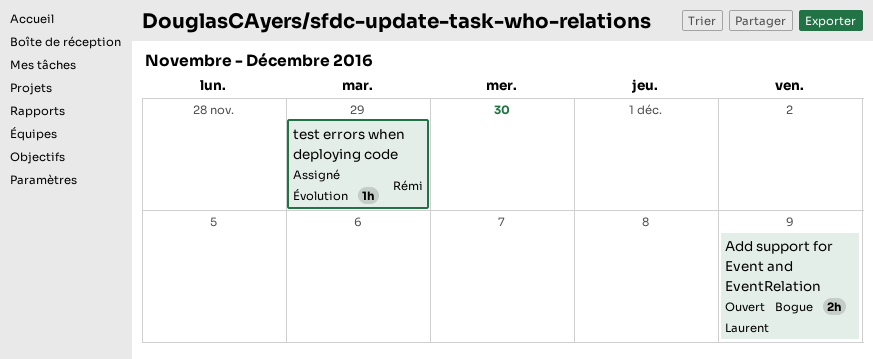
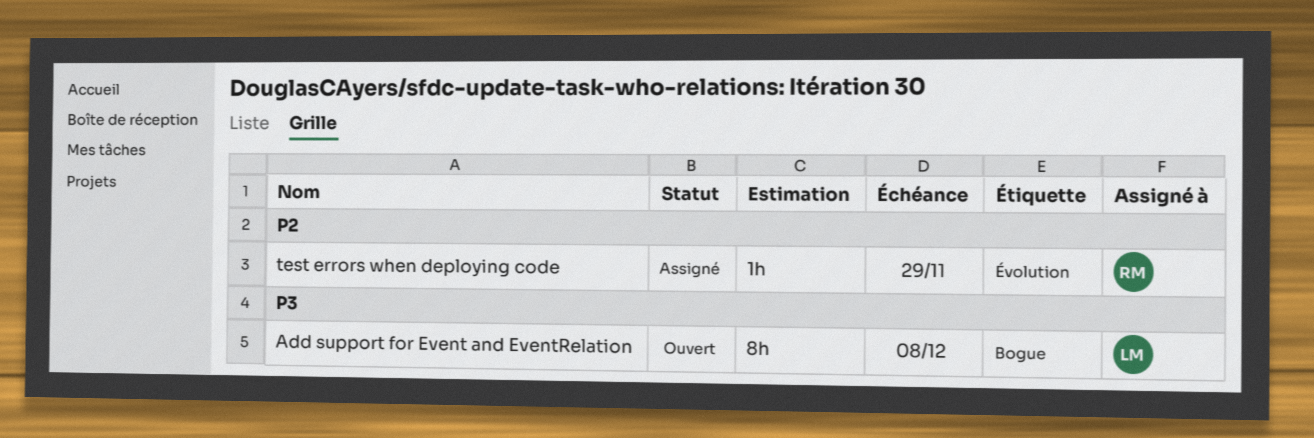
Add support for Event and EventRelation, estimate: 2h -> 8h
Add support for Event and EventRelation, due: Dec 9 -> Dec 8

